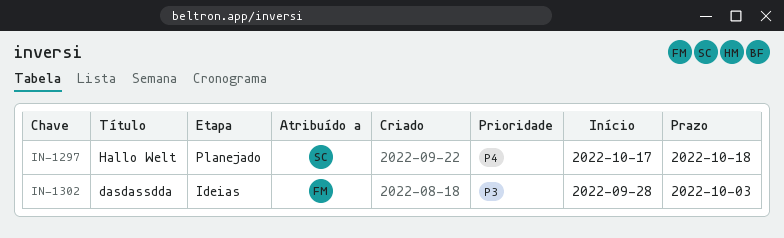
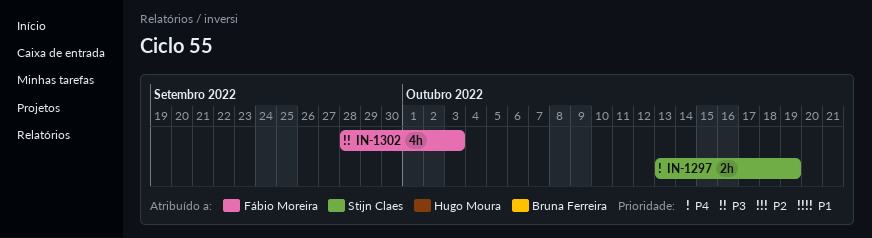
IN-1297, start: Oct 17 -> Oct 13
IN-1297, due: Oct 18 -> Oct 19

